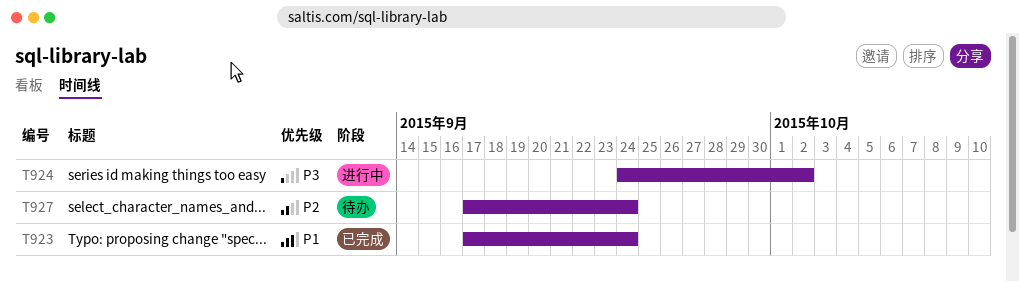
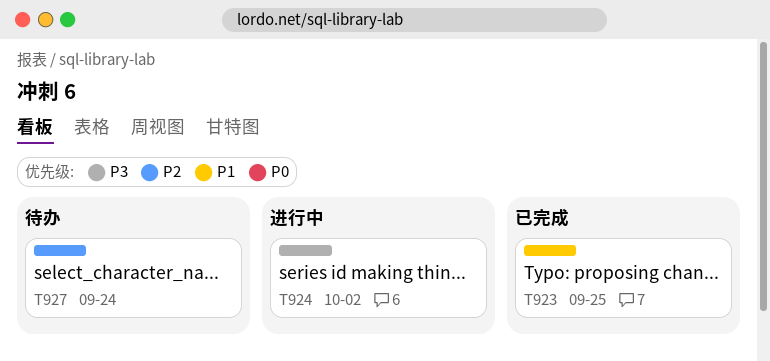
T923, due: Sep 24 -> Sep 25

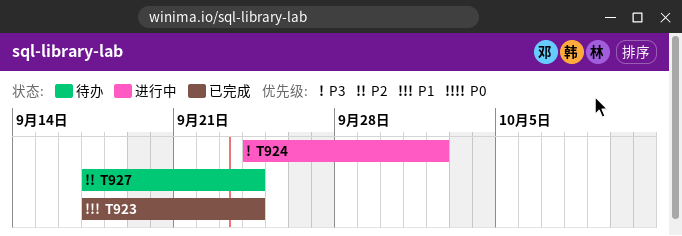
T923, due: Sep 25 -> Sep 24

